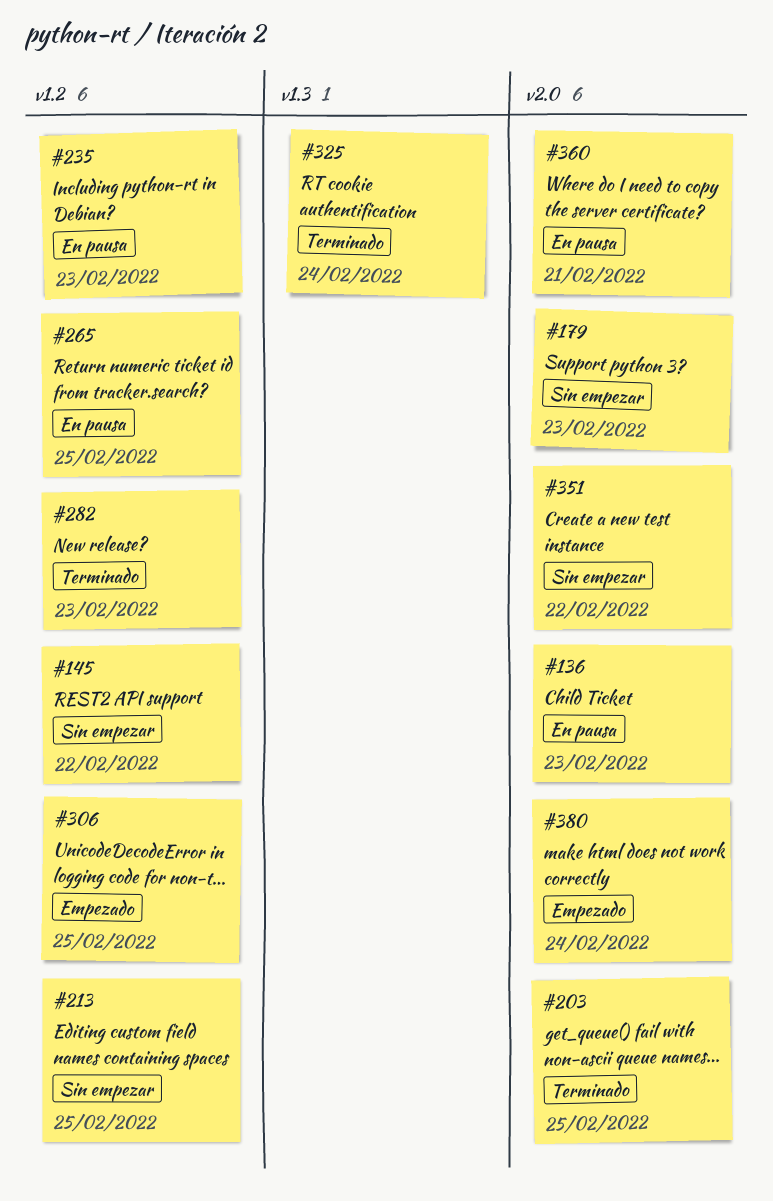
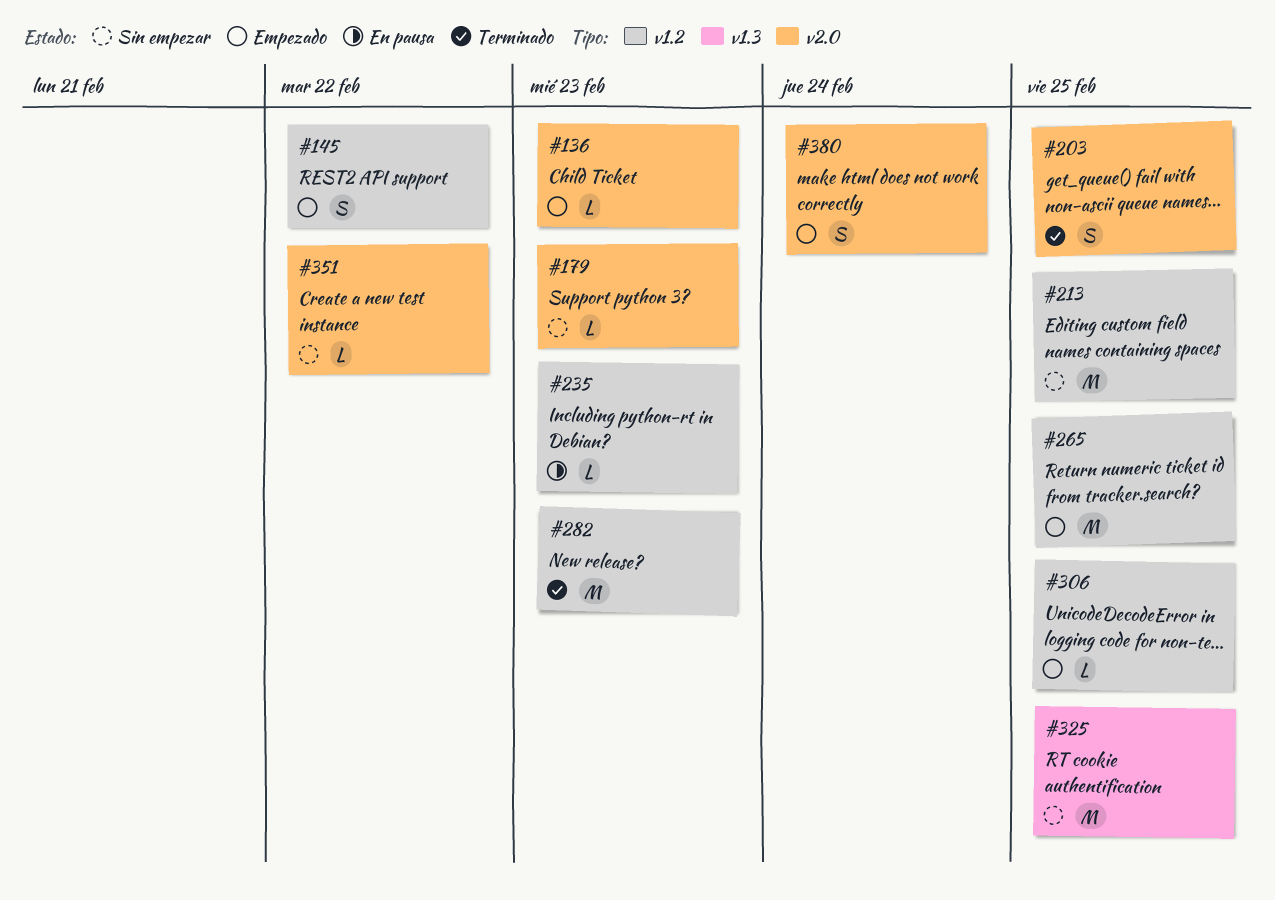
#136, status: En pausa -> Empezado
#145, status: Sin empezar -> Empezado
#265, status: En pausa -> Empezado
#325, status: Terminado -> Sin empezar
#325, due: Feb 24 -> Feb 25
#360: present -> none

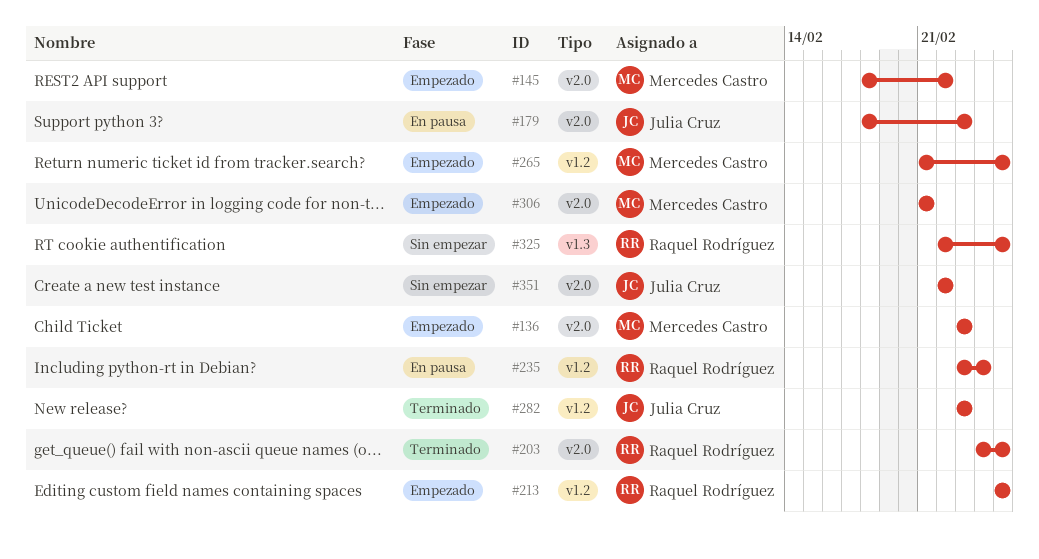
#145, label: v1.2 -> v2.0
#179, status: Sin empezar -> En pausa
#213, status: Sin empezar -> Empezado
#235, due: Feb 23 -> Feb 24
#306, label: v1.2 -> v2.0
#306, due: Feb 25 -> Feb 21
#380: present -> none

